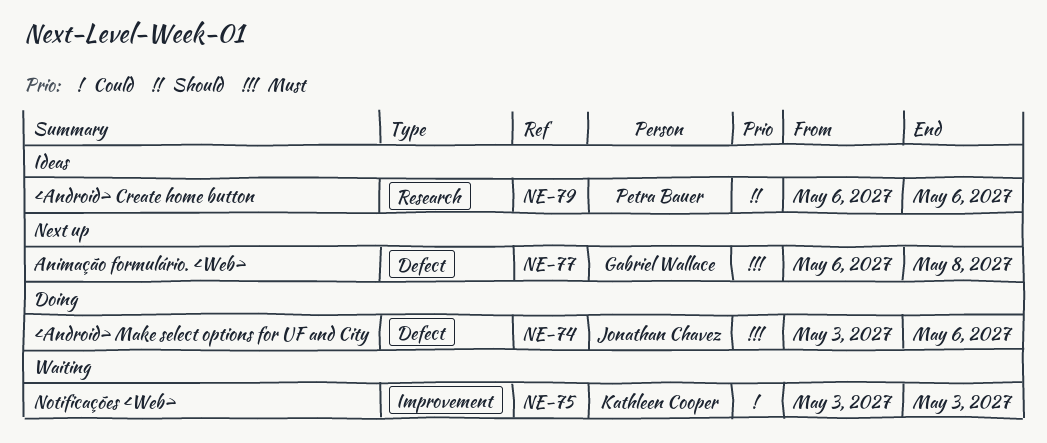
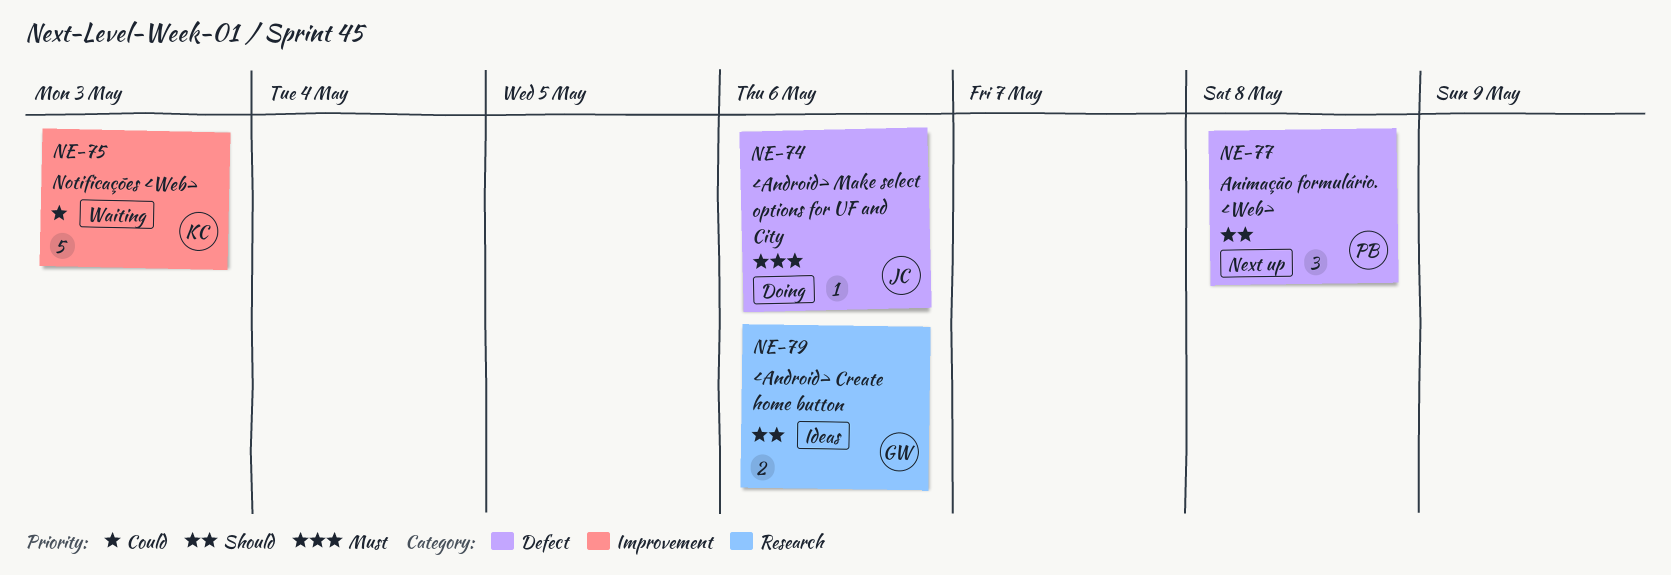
NE-77, owner: Gabriel Wallace -> Petra Bauer
NE-77, priority: Must -> Should
NE-79, owner: Petra Bauer -> Gabriel Wallace

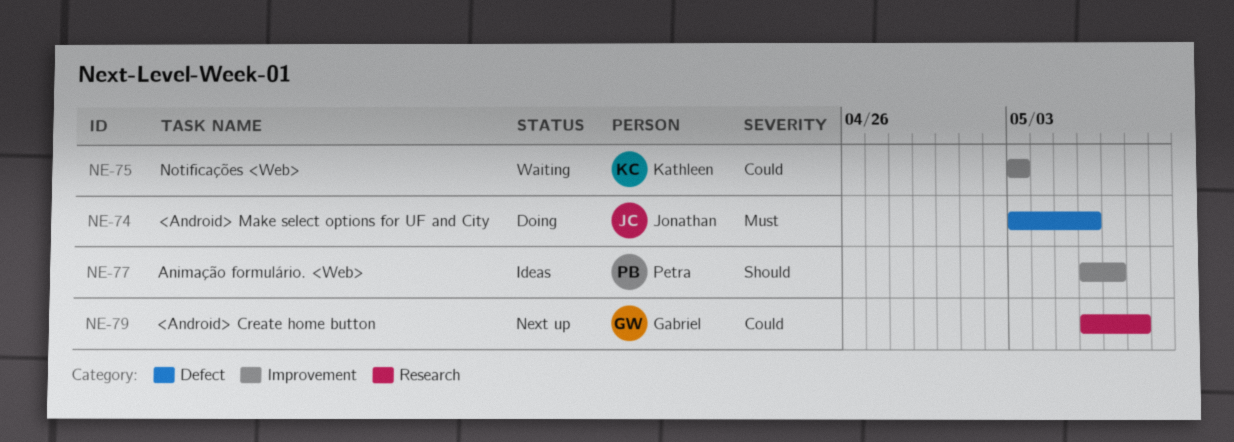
NE-77, status: Next up -> Ideas
NE-77, label: Defect -> Improvement
NE-77, due: May 8 -> May 7
NE-79, status: Ideas -> Next up
NE-79, priority: Should -> Could
NE-79, due: May 6 -> May 8

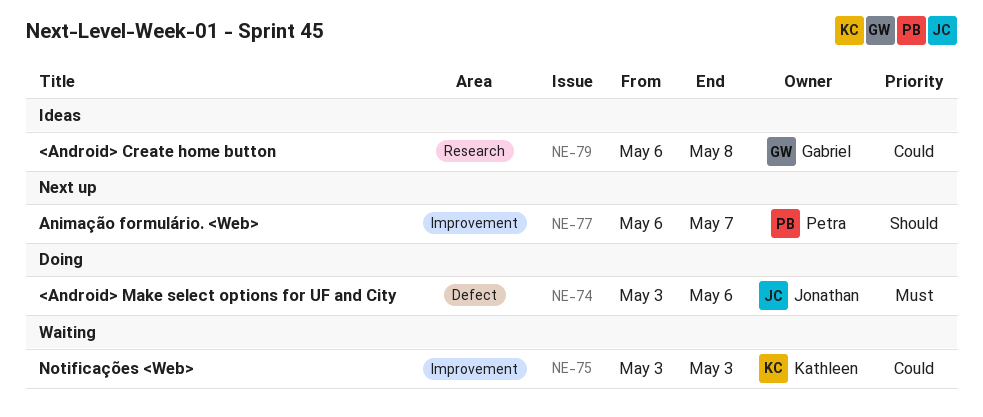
NE-77, status: Ideas -> Next up
NE-79, status: Next up -> Ideas

